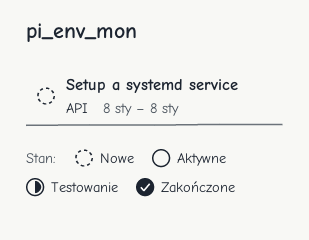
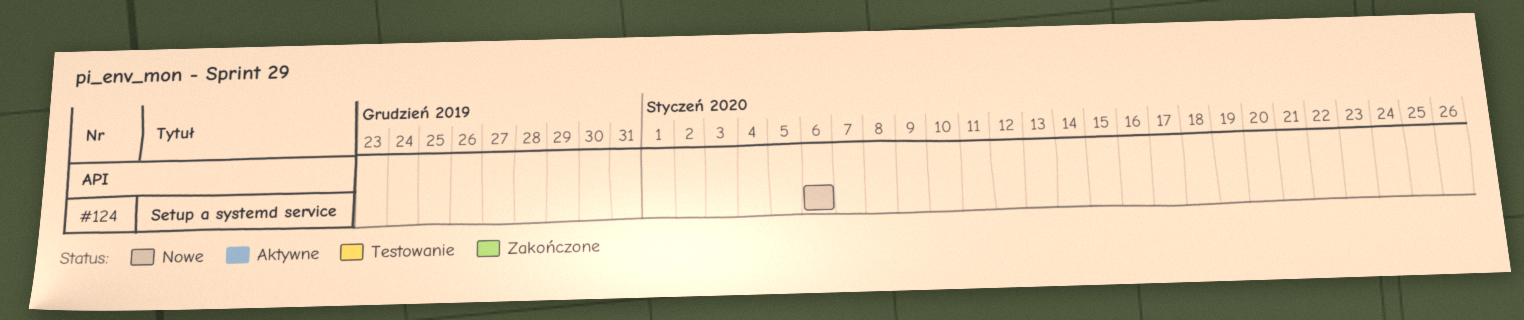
Setup a systemd service, start: Jan 8 -> Jan 6
Setup a systemd service, due: Jan 8 -> Jan 6

